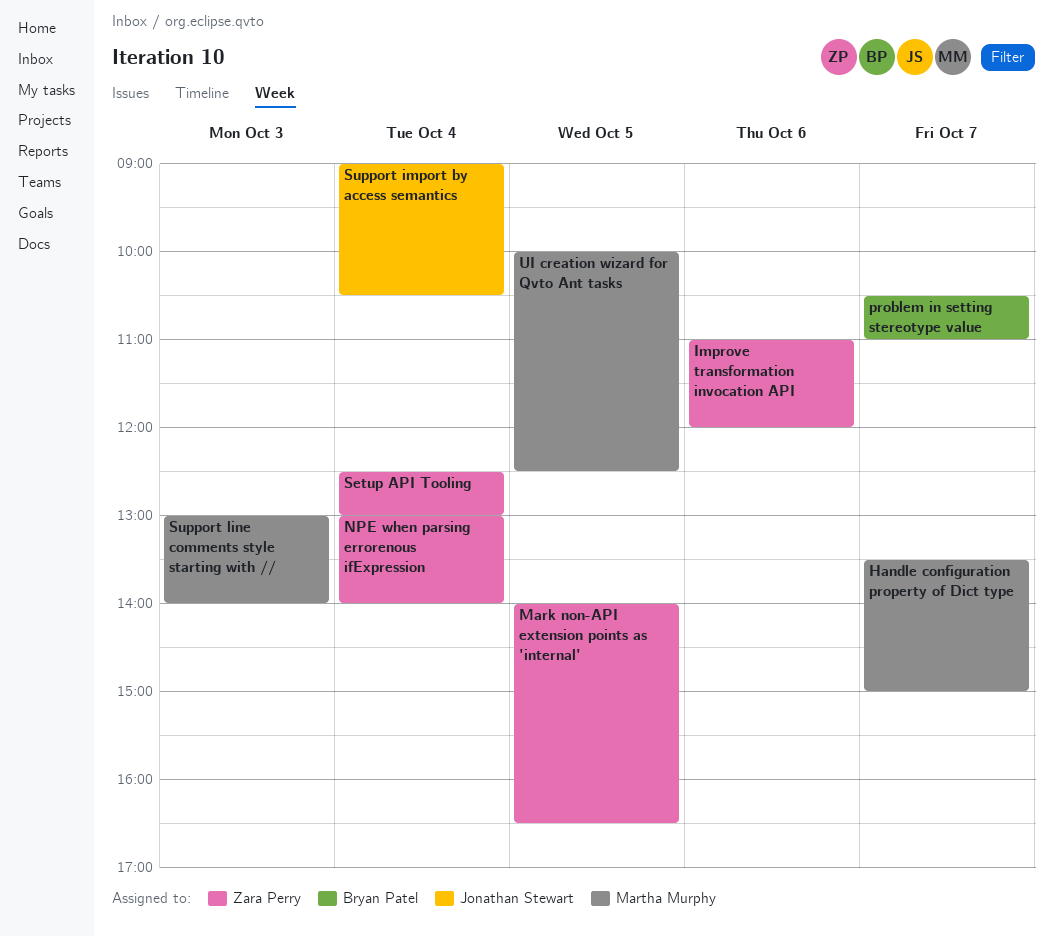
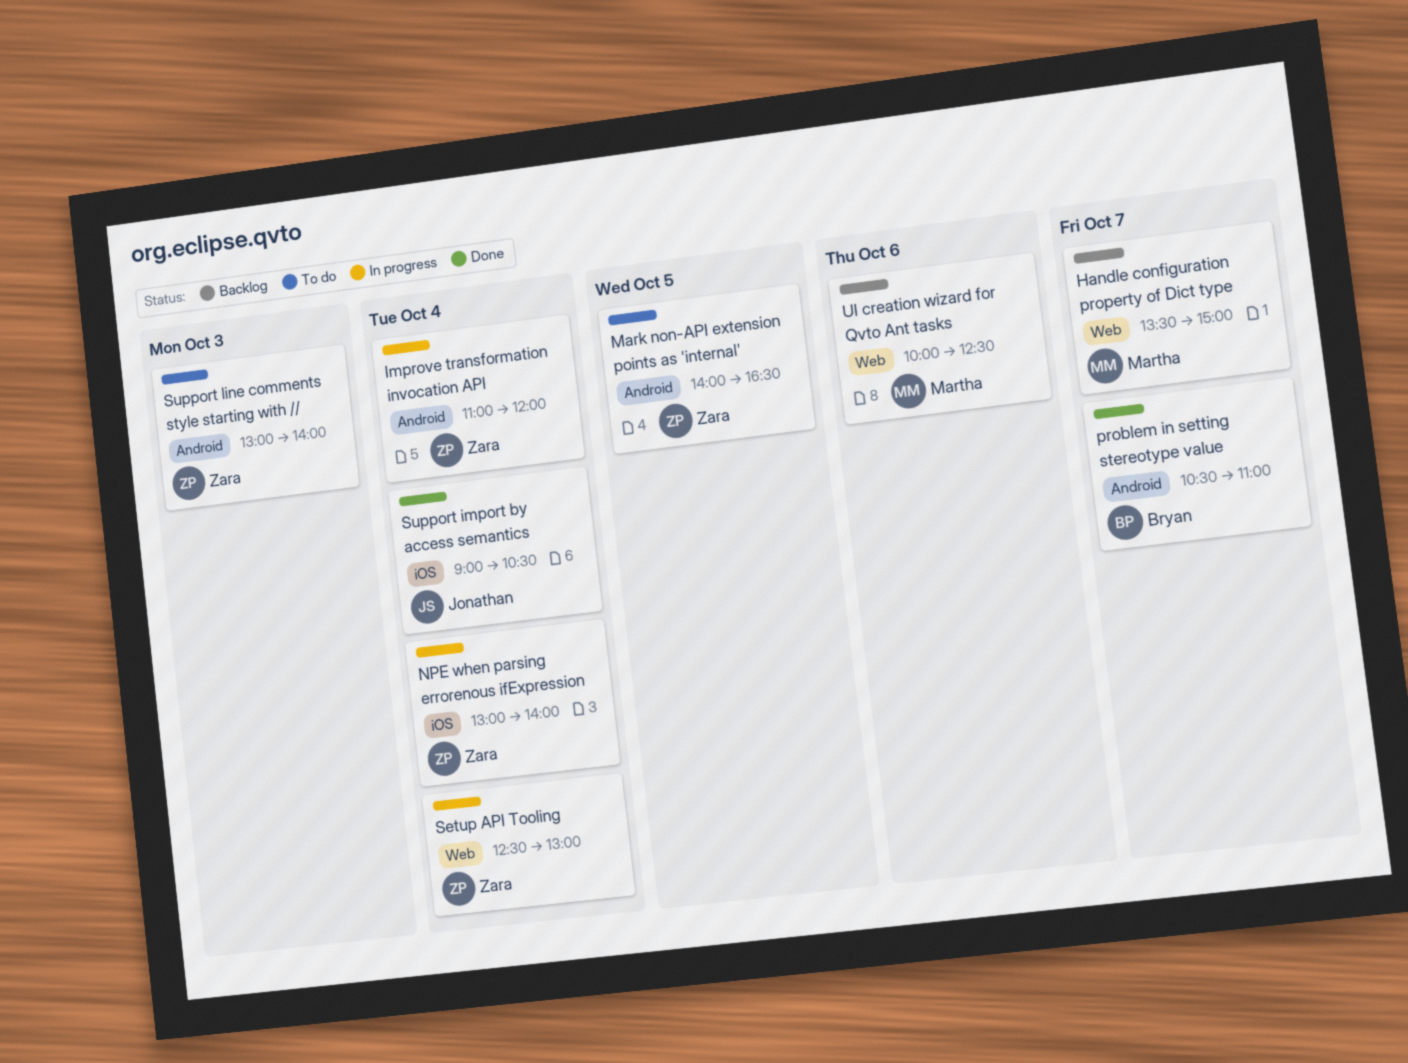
Improve transformation invocation API, day: Oct 6 -> Oct 4
Support line comments style starting with //, owner: Martha Murphy -> Zara Perry
UI creation wizard for Qvto Ant tasks, day: Oct 5 -> Oct 6

